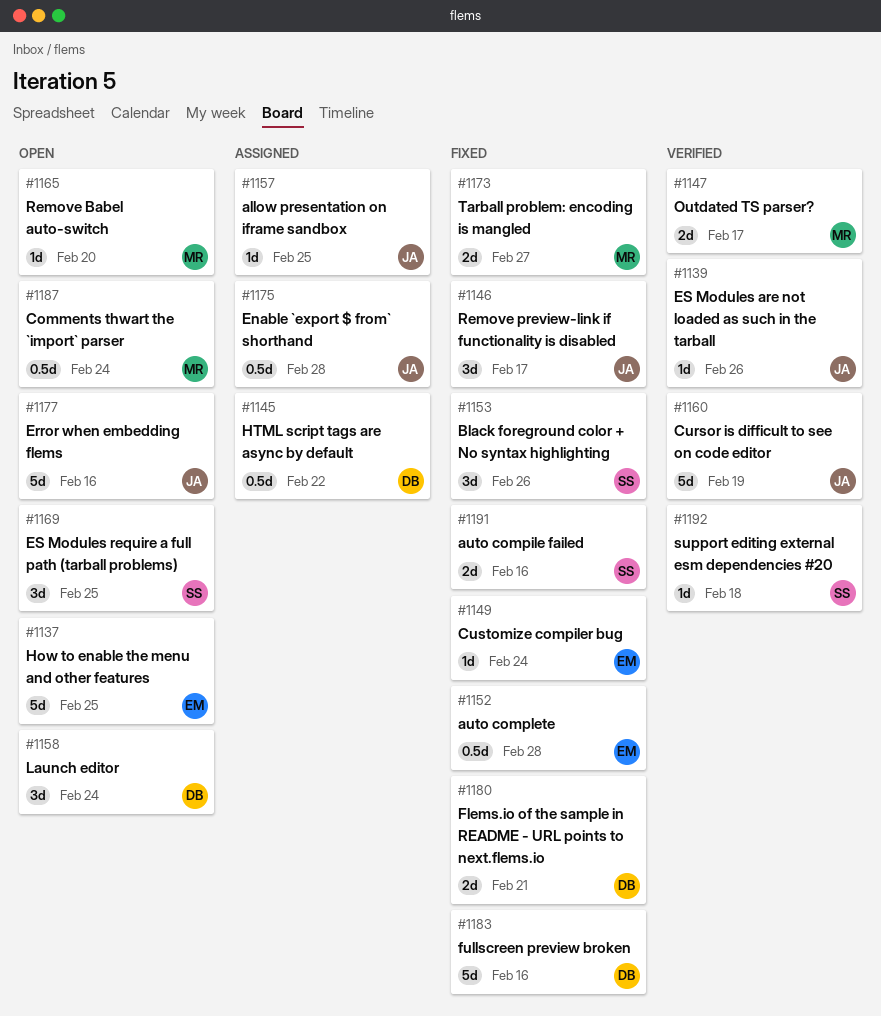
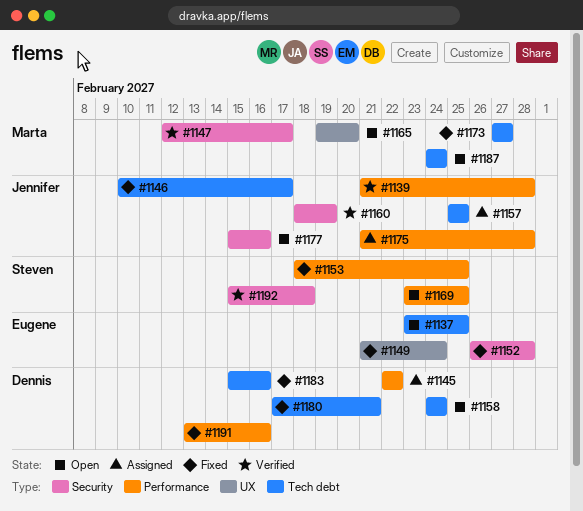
#1139, due: Feb 26 -> Feb 28
#1153, due: Feb 26 -> Feb 25
#1191, owner: Steven -> Dennis

